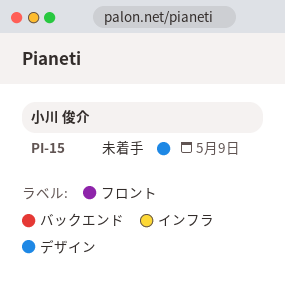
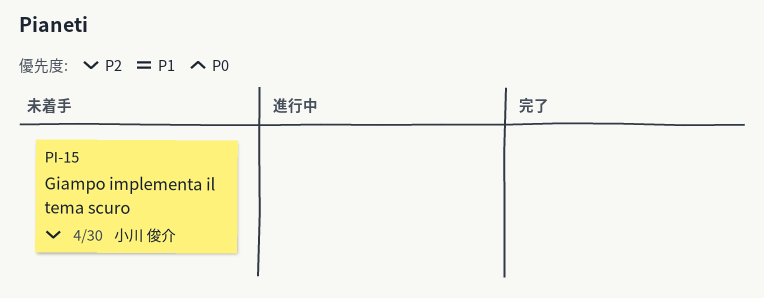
PI-15, due: May 9 -> Apr 30

